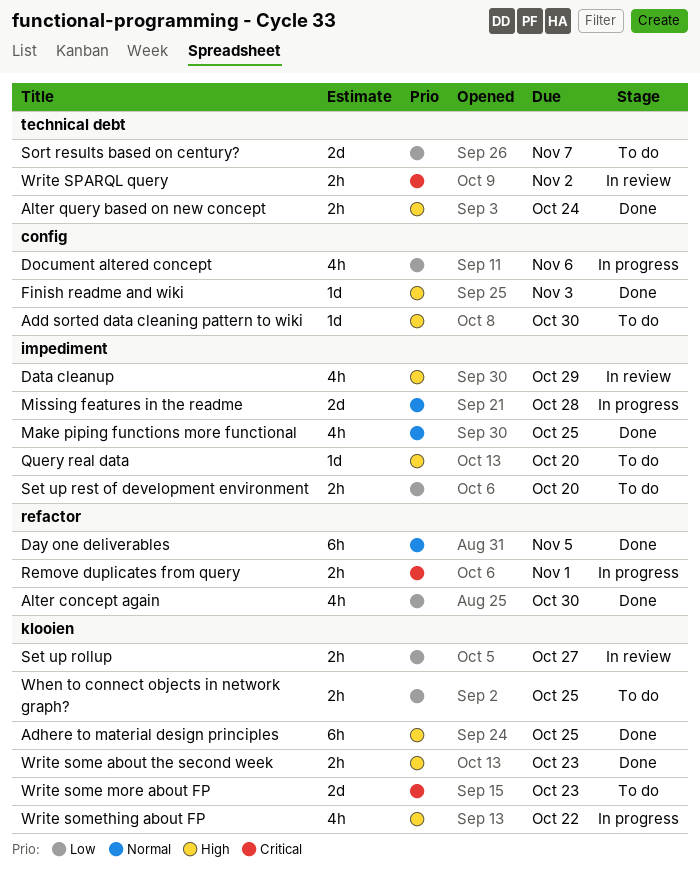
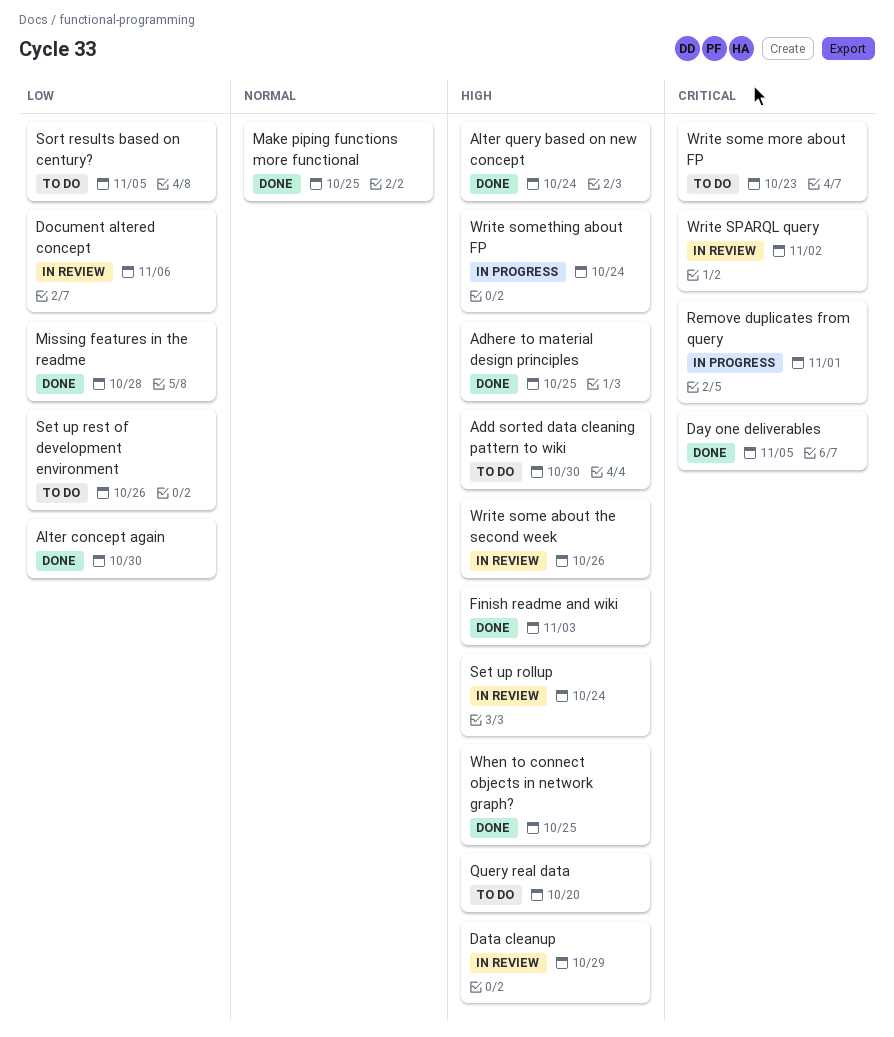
Day one deliverables, priority: Normal -> Critical
Document altered concept, status: In progress -> In review
Missing features in the readme, status: In progress -> Done
Missing features in the readme, priority: Normal -> Low
Set up rest of development environment, due: Oct 20 -> Oct 26
Set up rollup, priority: Low -> High
Set up rollup, due: Oct 27 -> Oct 24
Sort results based on century?, due: Nov 7 -> Nov 5
When to connect objects in network graph?, status: To do -> Done
When to connect objects in network graph?, priority: Low -> High
Write some about the second week, status: Done -> In review
Write some about the second week, due: Oct 23 -> Oct 26
Write something about FP, due: Oct 22 -> Oct 24

